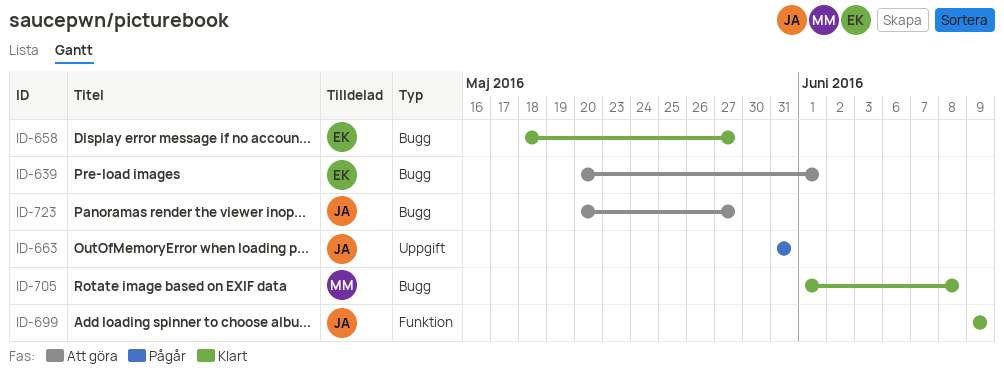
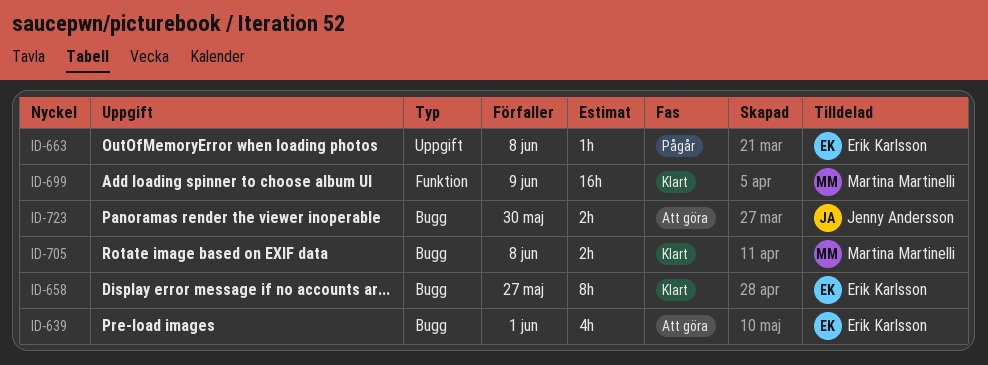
ID-663, owner: Jenny Andersson -> Erik Karlsson
ID-663, due: May 31 -> Jun 8
ID-699, owner: Jenny Andersson -> Martina Martinelli
ID-723, due: May 27 -> May 30

